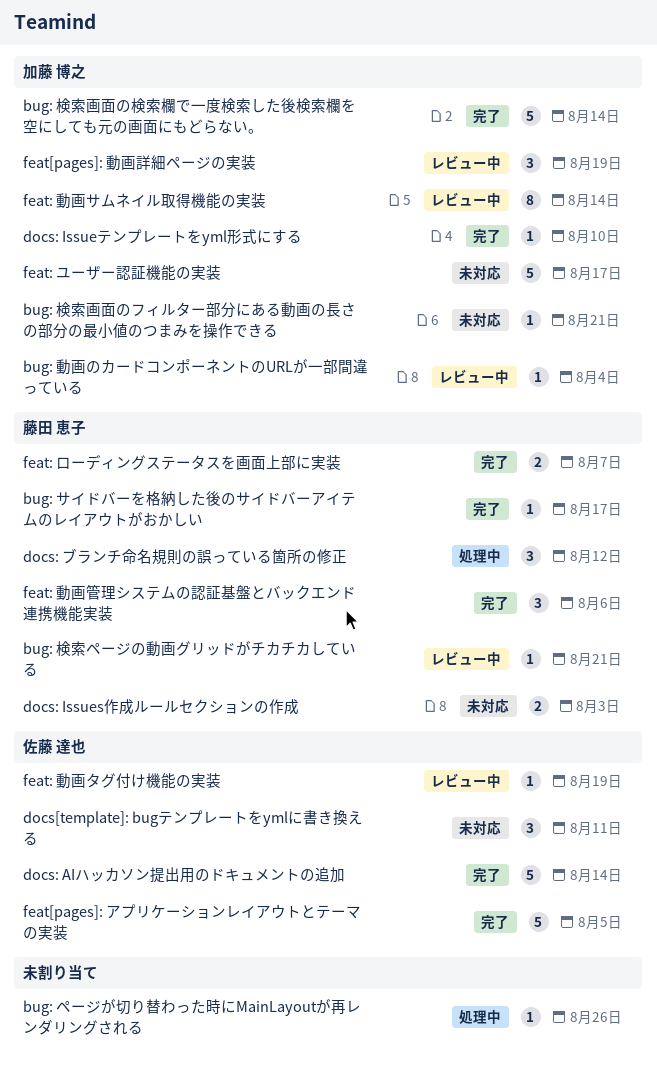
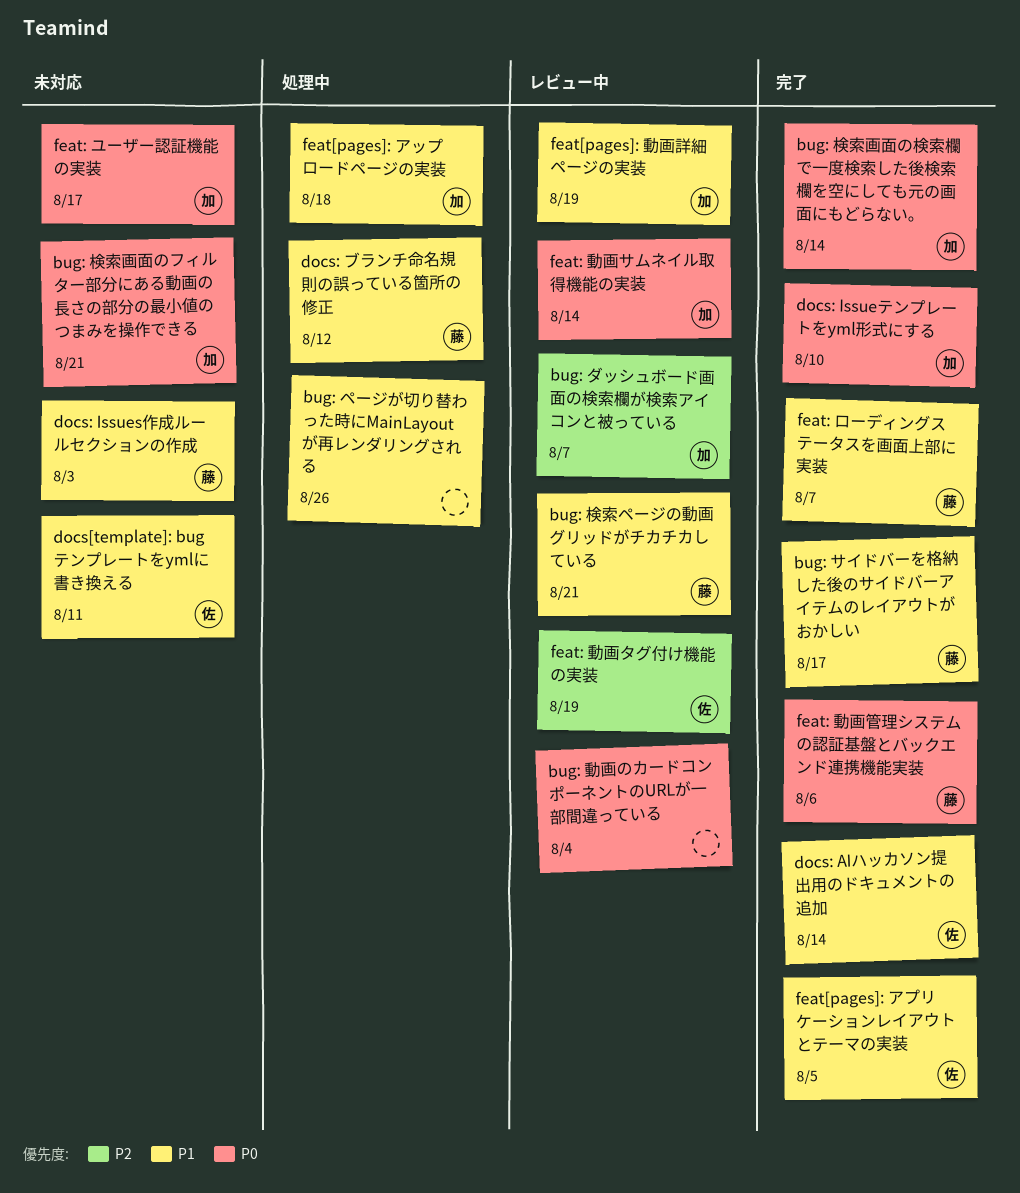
bug: ダッシュボード画面の検索欄が検索アイコンと被っている: none -> present
bug: 動画のカードコンポーネントのURLが一部間違っている, owner: 加藤 博之 -> none
feat[pages]: アップロードページの実装: none -> present

